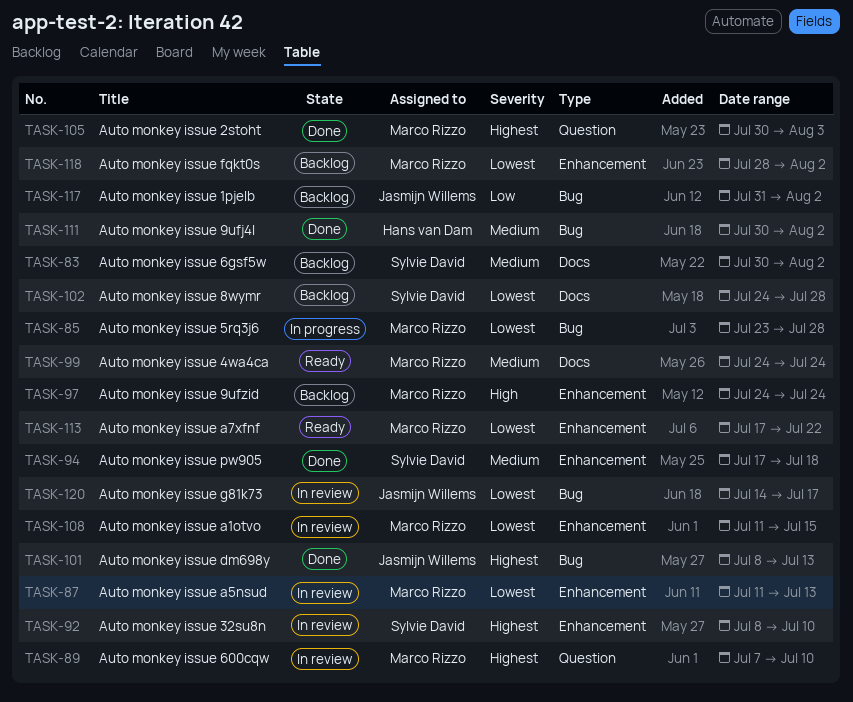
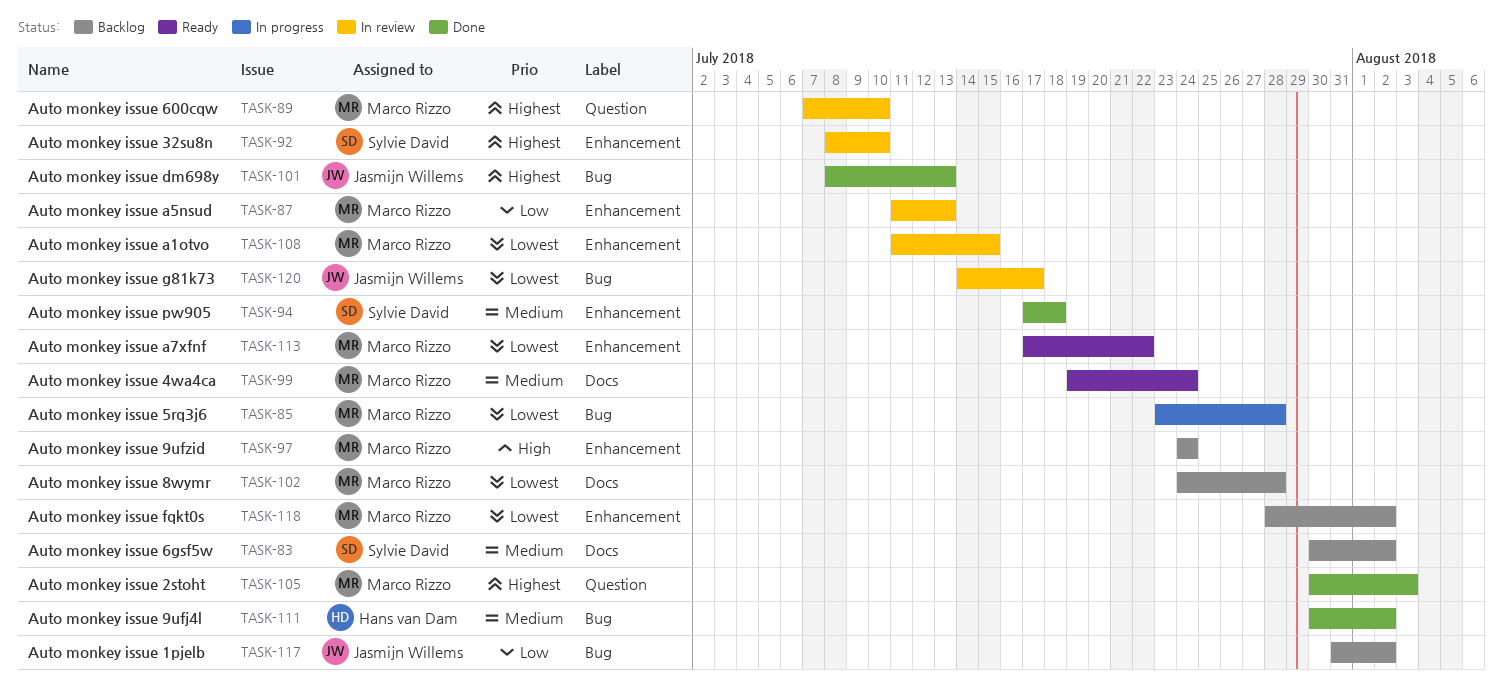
TASK-87, priority: Lowest -> Low
TASK-99, start: Jul 24 -> Jul 19
TASK-102, owner: Sylvie David -> Marco Rizzo

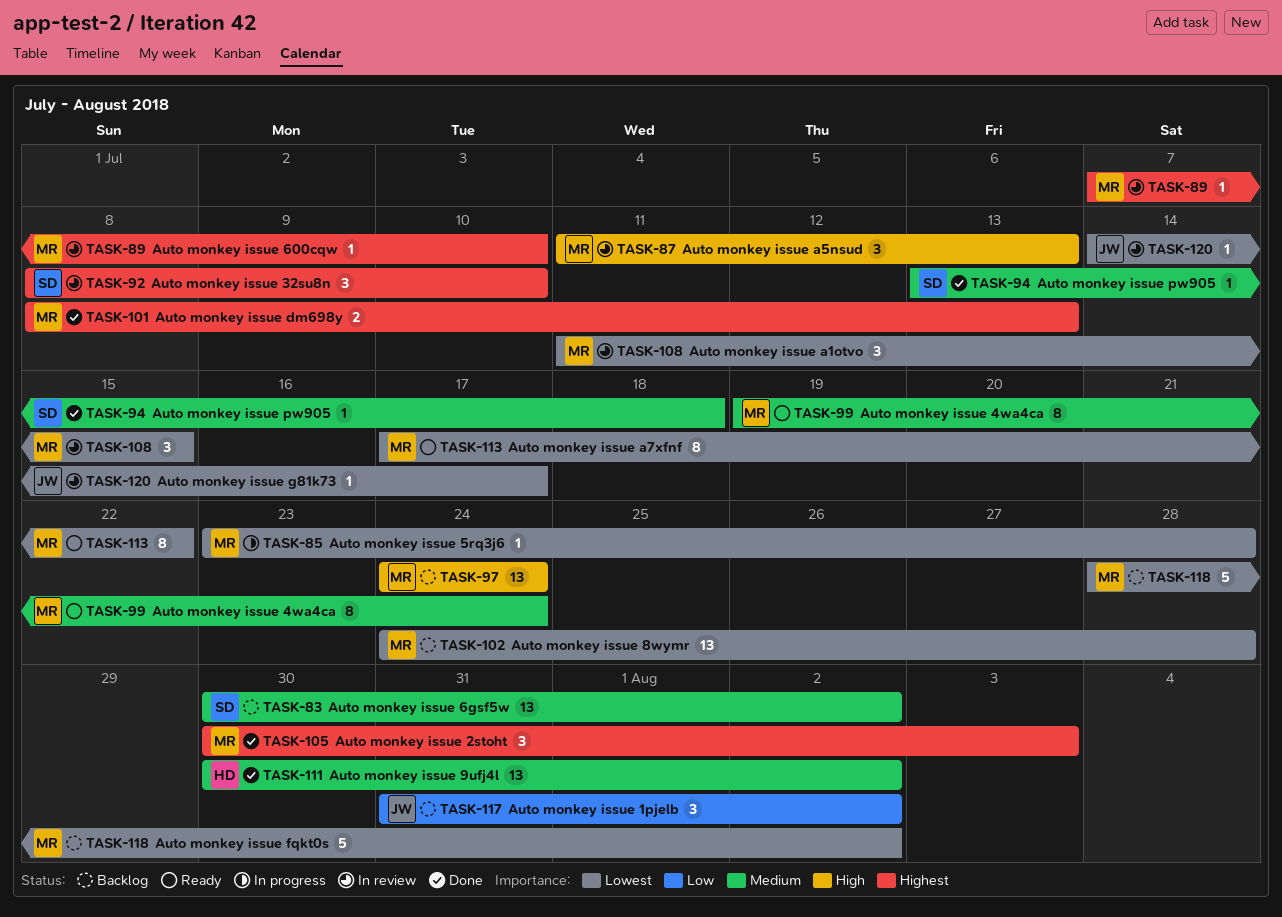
TASK-87, priority: Low -> High
TASK-94, start: Jul 17 -> Jul 13
TASK-101, owner: Jasmijn Willems -> Marco Rizzo

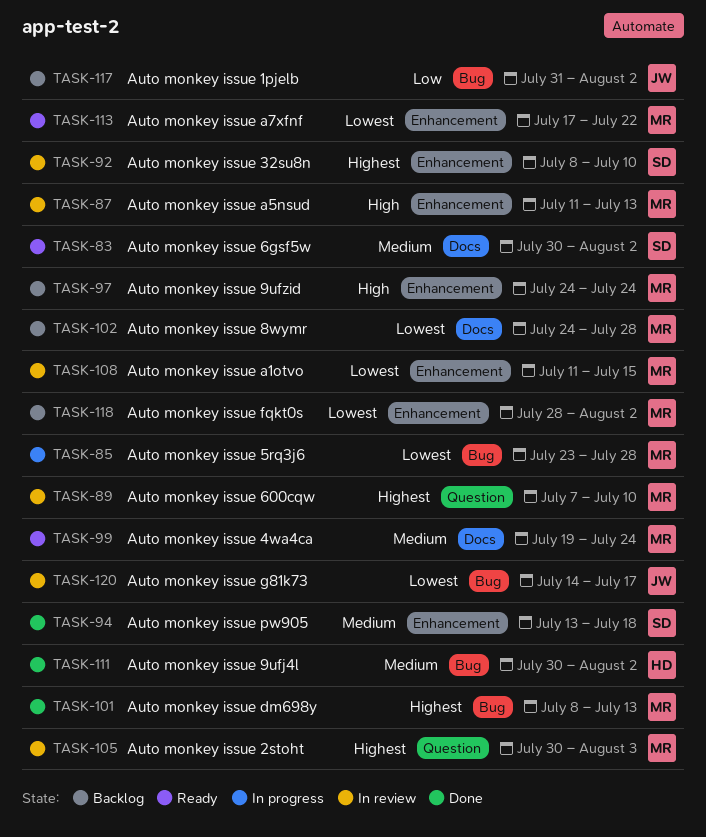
TASK-83, status: Backlog -> Ready
TASK-105, status: Done -> In review

